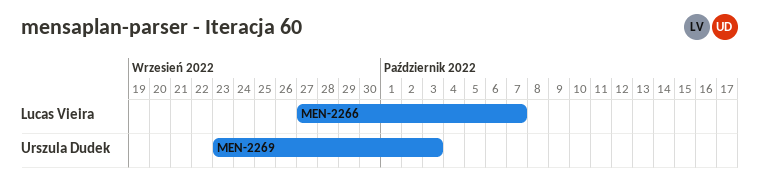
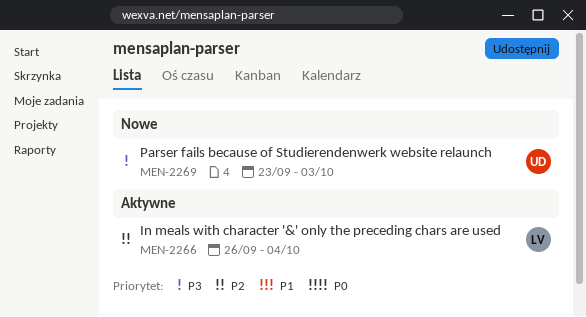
MEN-2266, start: Sep 27 -> Sep 26
MEN-2266, due: Oct 7 -> Oct 4

